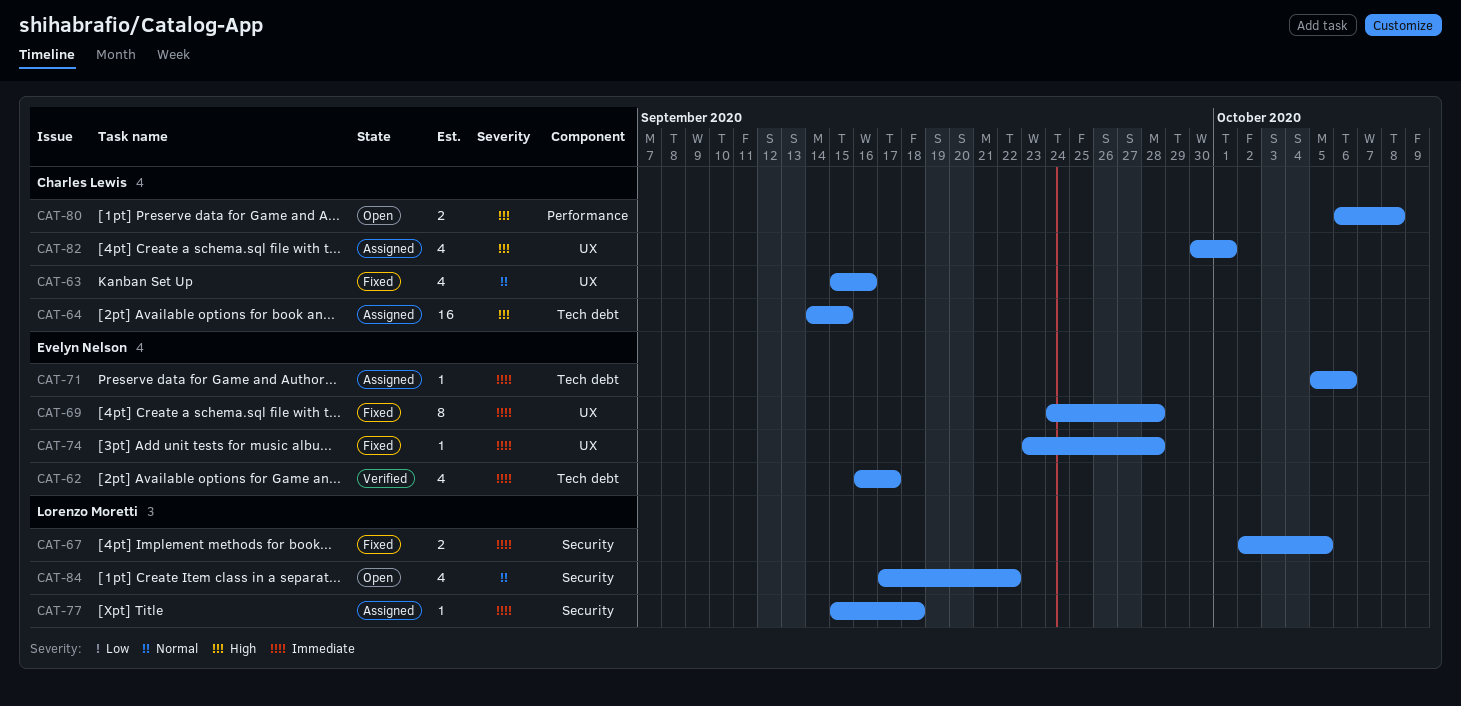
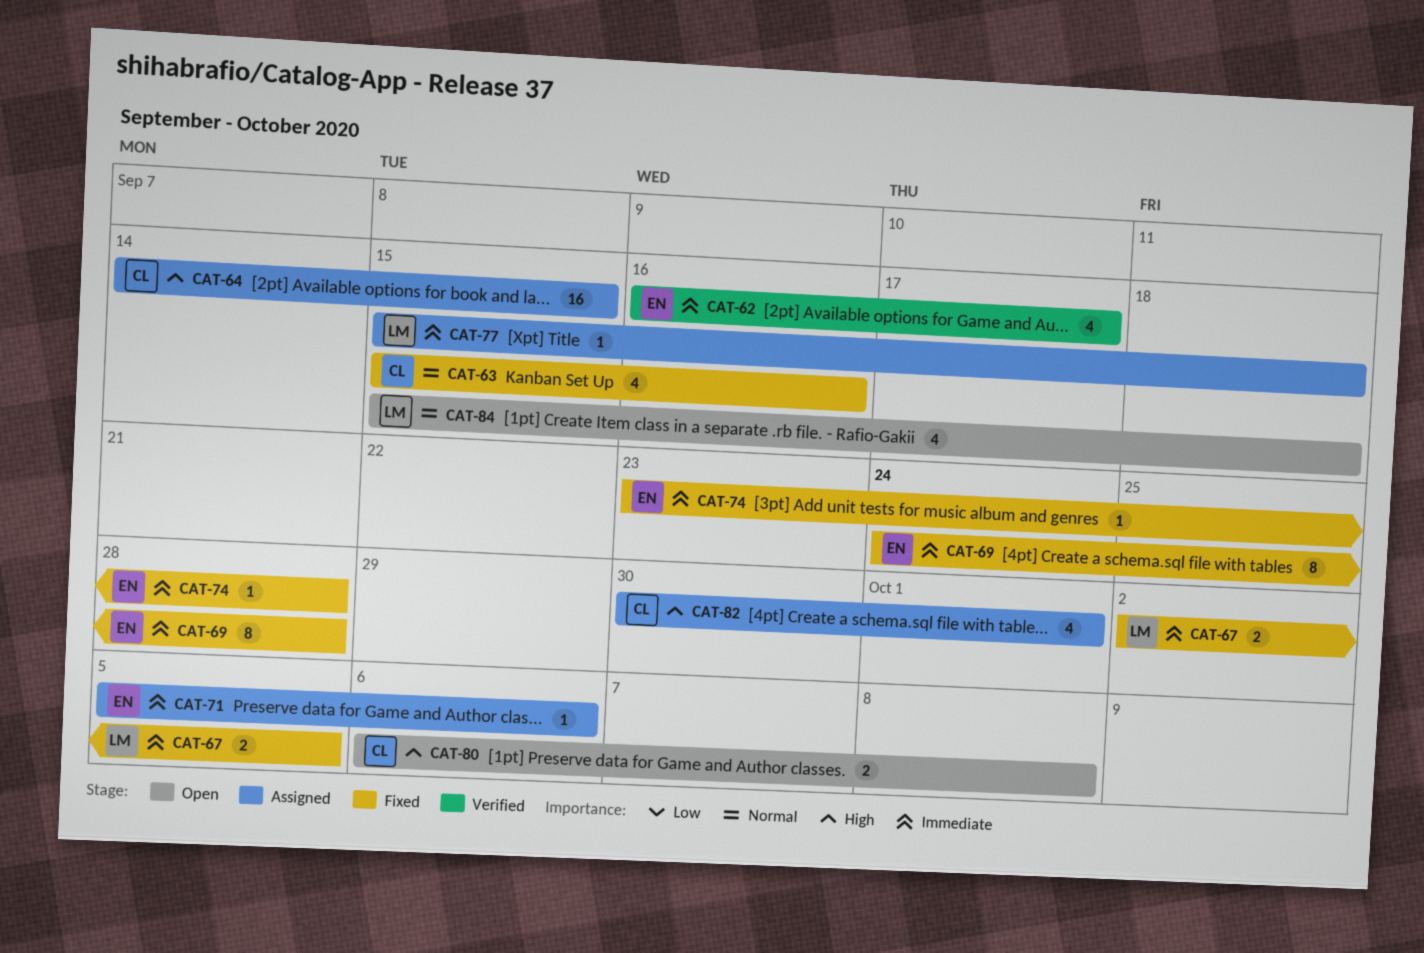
CAT-84, start: Sep 17 -> Sep 15
CAT-84, due: Sep 22 -> Sep 18

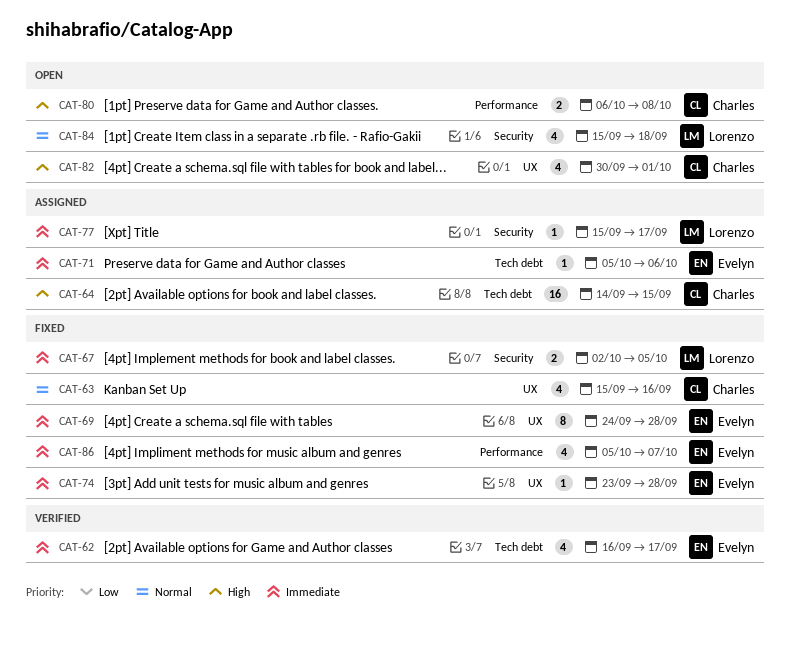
CAT-77, due: Sep 18 -> Sep 17
CAT-82, status: Assigned -> Open
CAT-86: none -> present

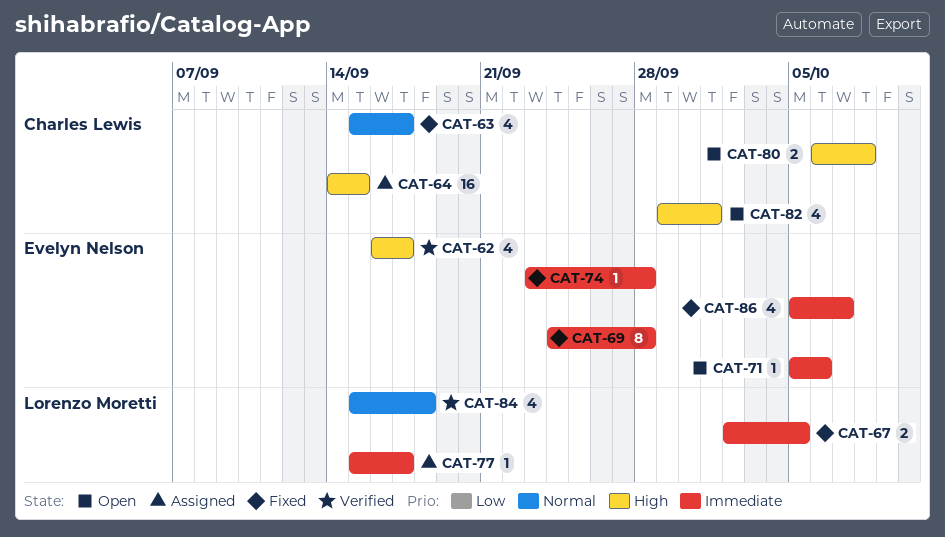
CAT-62, priority: Immediate -> High
CAT-63, due: Sep 16 -> Sep 17
CAT-71, status: Assigned -> Open
CAT-82, start: Sep 30 -> Sep 29
CAT-84, status: Open -> Verified

